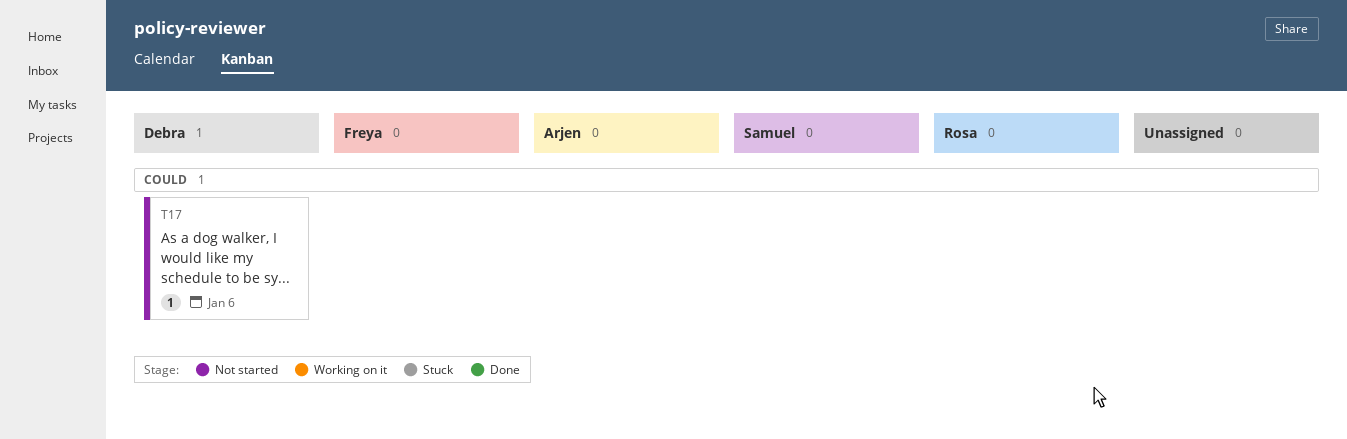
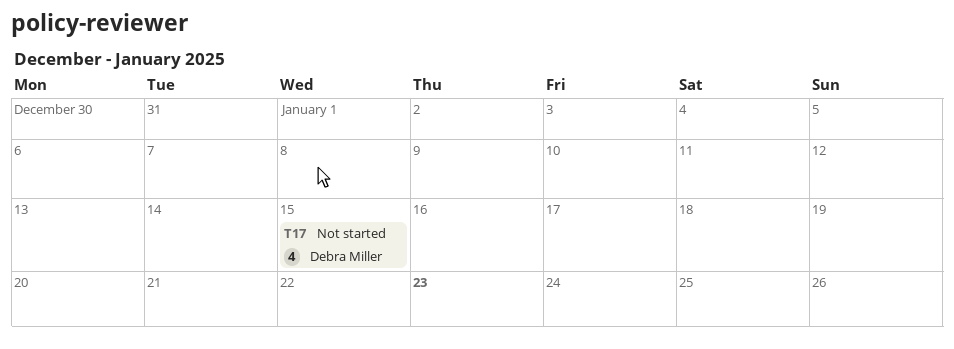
T17, estimate: 1 -> 4
T17, due: Jan 6 -> Jan 15

